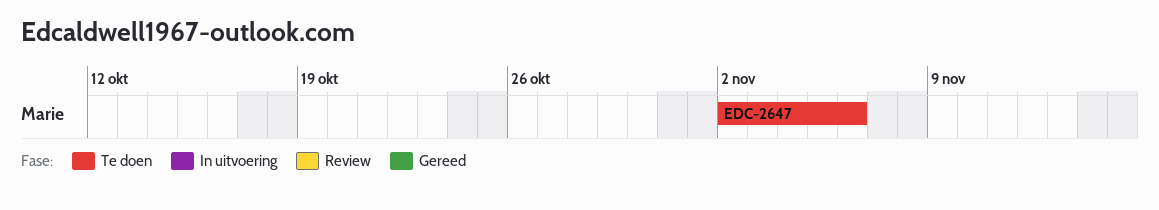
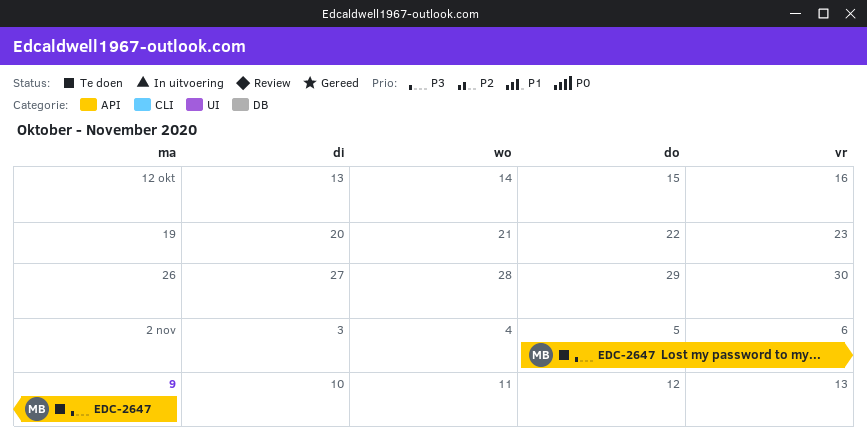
EDC-2647, start: Nov 2 -> Nov 5
EDC-2647, due: Nov 6 -> Nov 9

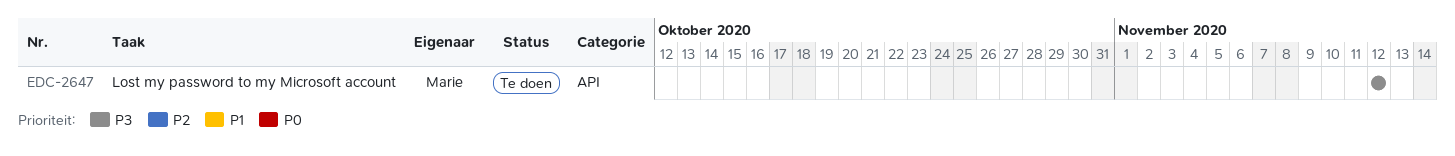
EDC-2647, start: Nov 5 -> Nov 12
EDC-2647, due: Nov 9 -> Nov 12

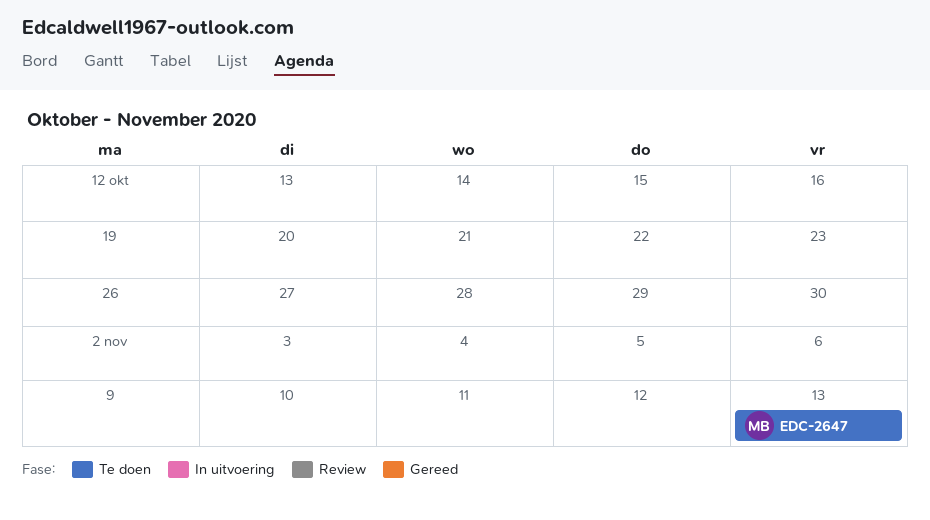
EDC-2647, start: Nov 12 -> Nov 13
EDC-2647, due: Nov 12 -> Nov 13

